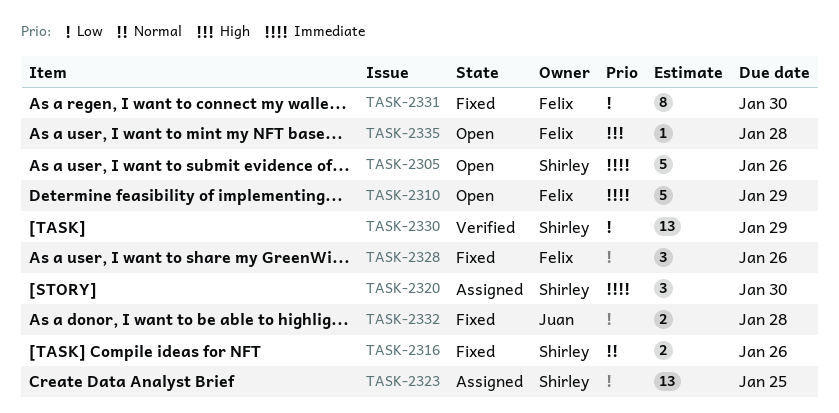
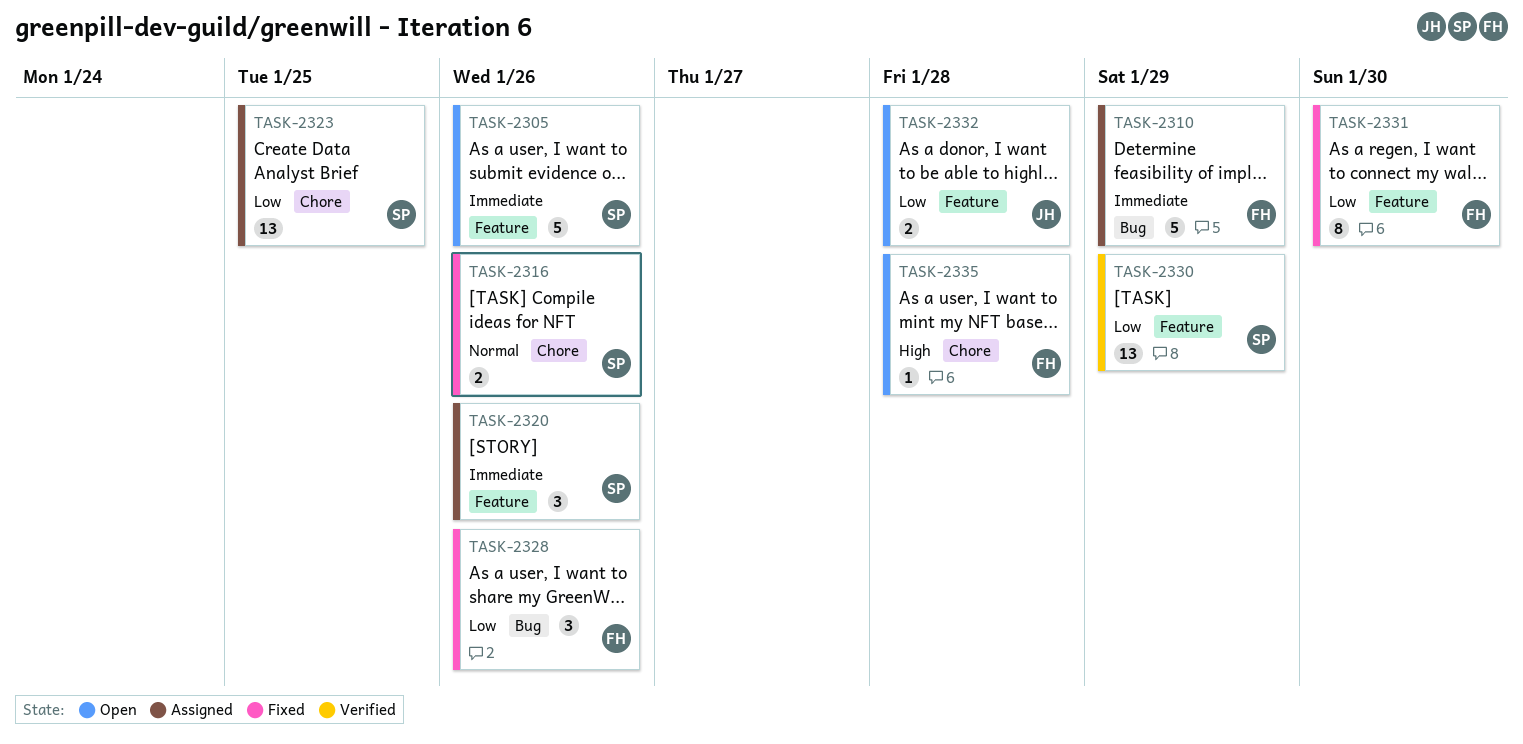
TASK-2310, status: Open -> Assigned
TASK-2320, due: Jan 30 -> Jan 26
TASK-2332, status: Fixed -> Open

